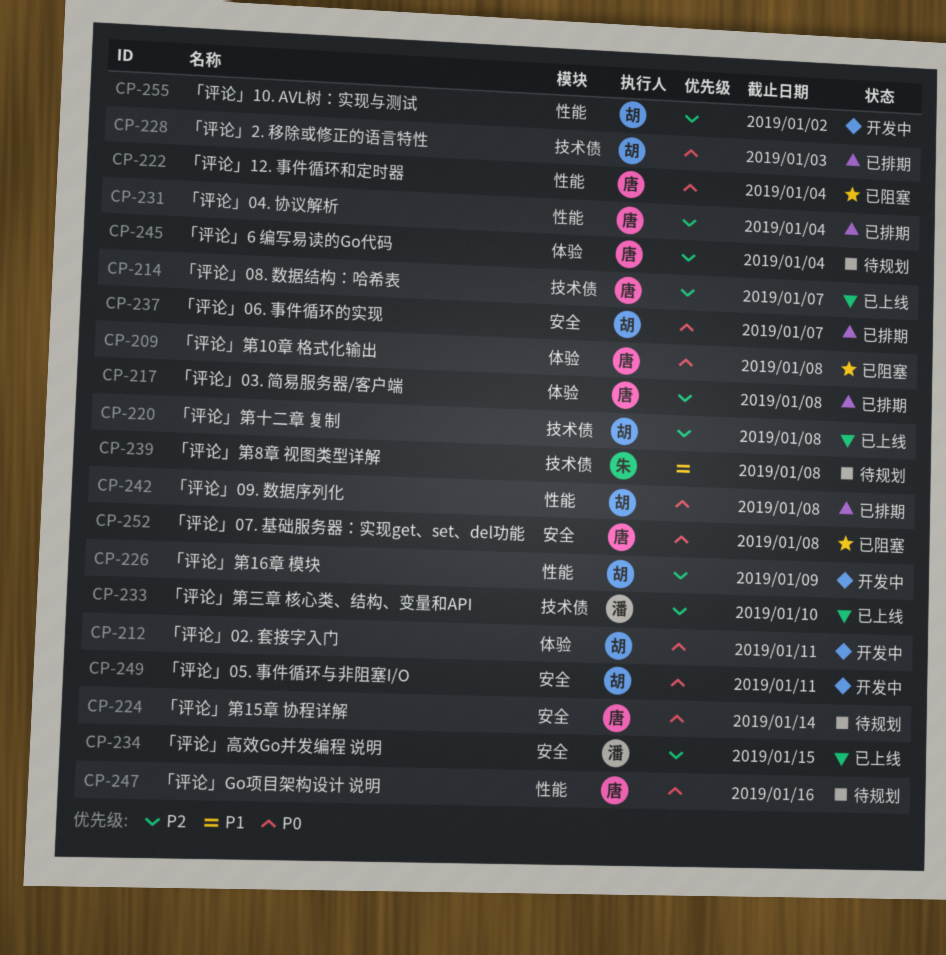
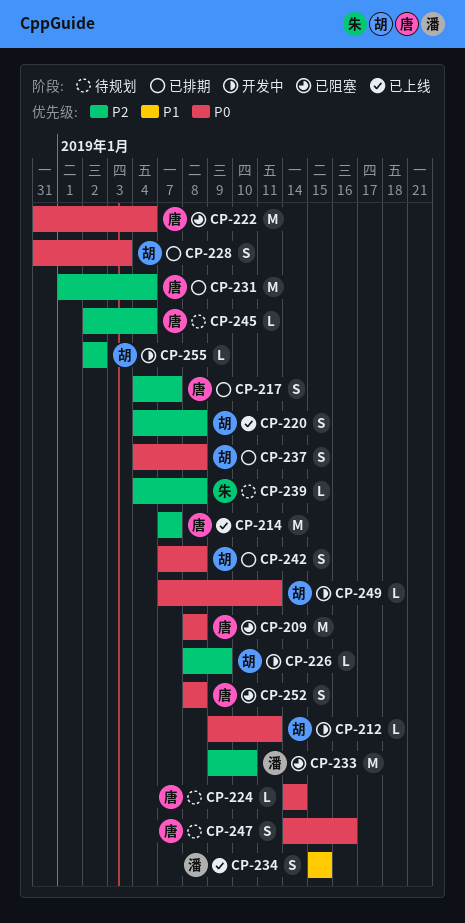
CP-217, due: Jan 8 -> Jan 7
CP-233, status: 已上线 -> 已阻塞
CP-234, priority: P2 -> P1
CP-237, due: Jan 7 -> Jan 8
CP-239, priority: P1 -> P2

